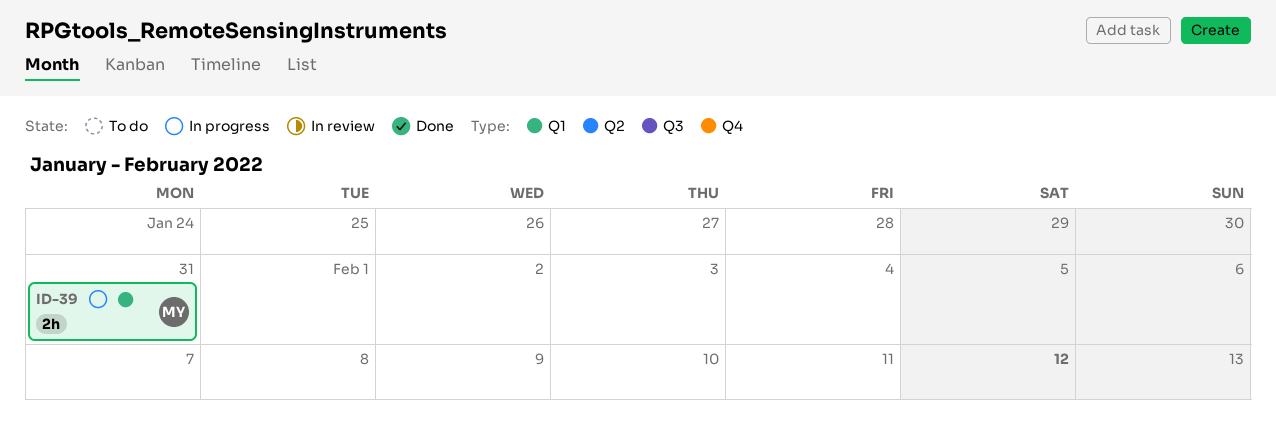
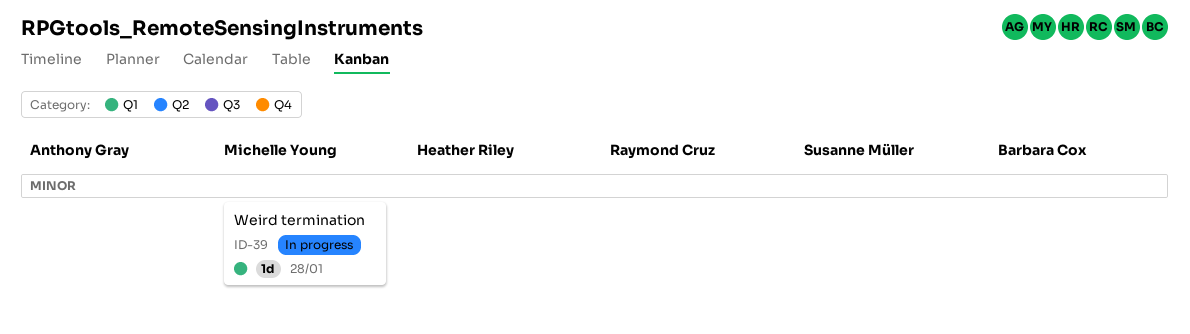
ID-39, estimate: 2h -> 1d
ID-39, due: Jan 31 -> Jan 28

